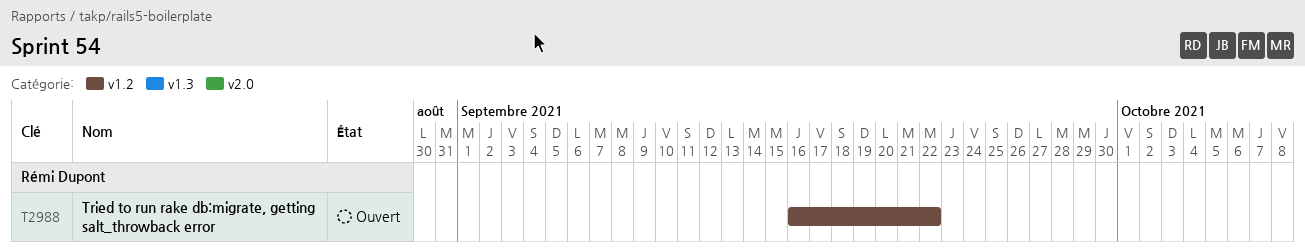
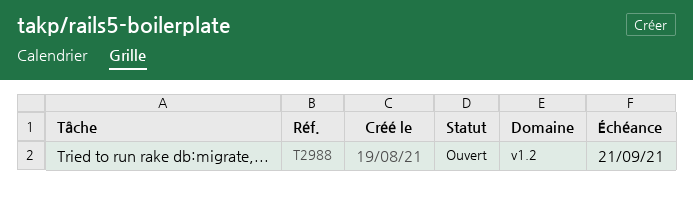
T2988, due: Sep 22 -> Sep 21

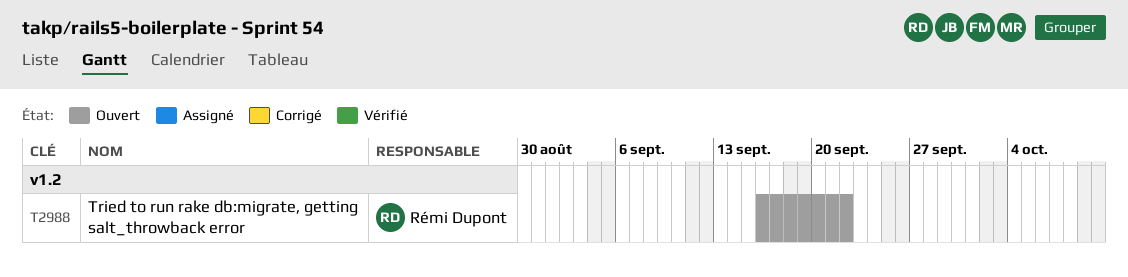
T2988, due: Sep 21 -> Sep 22

